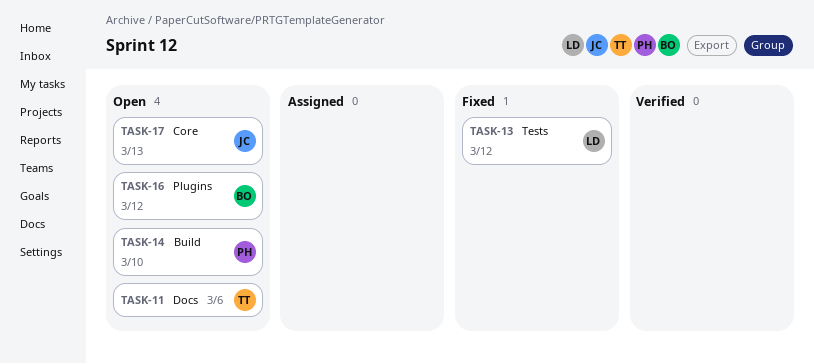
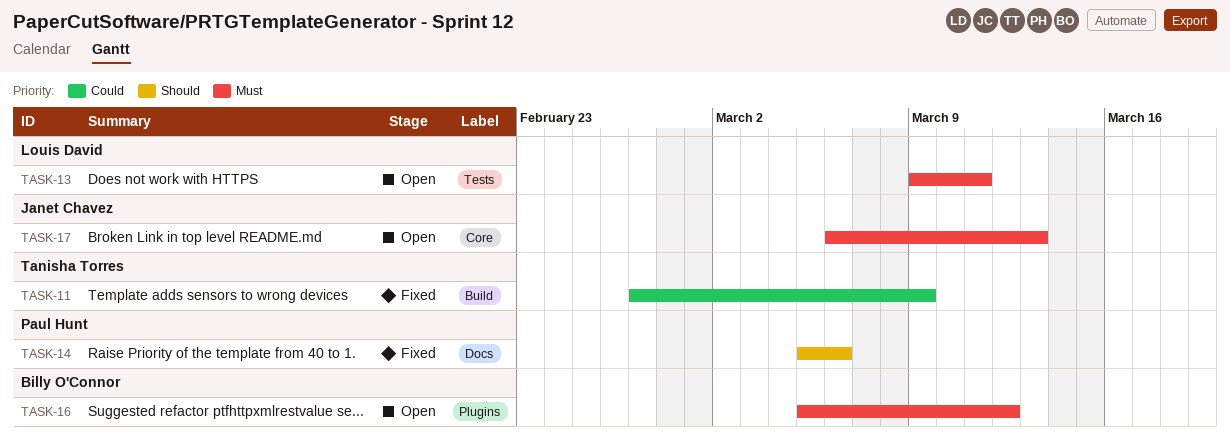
TASK-11, status: Open -> Fixed
TASK-11, label: Docs -> Build
TASK-11, due: Mar 6 -> Mar 9
TASK-13, status: Fixed -> Open
TASK-13, due: Mar 12 -> Mar 11
TASK-14, status: Open -> Fixed
TASK-14, label: Build -> Docs
TASK-14, due: Mar 10 -> Mar 6

